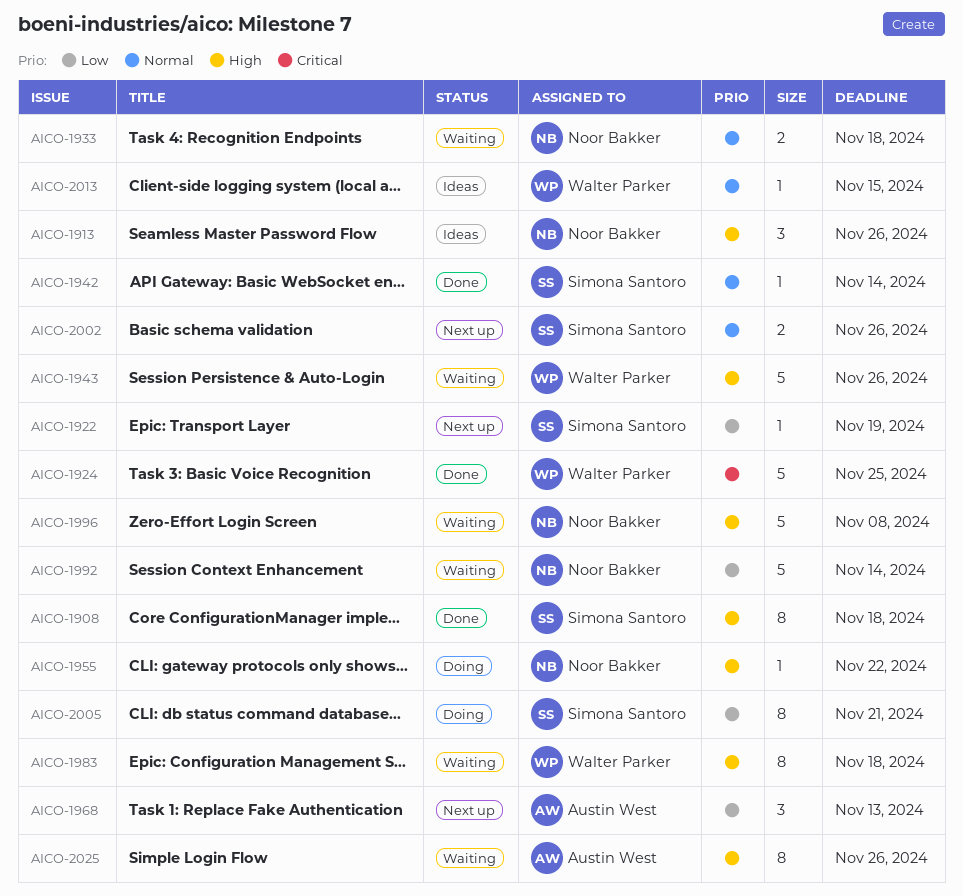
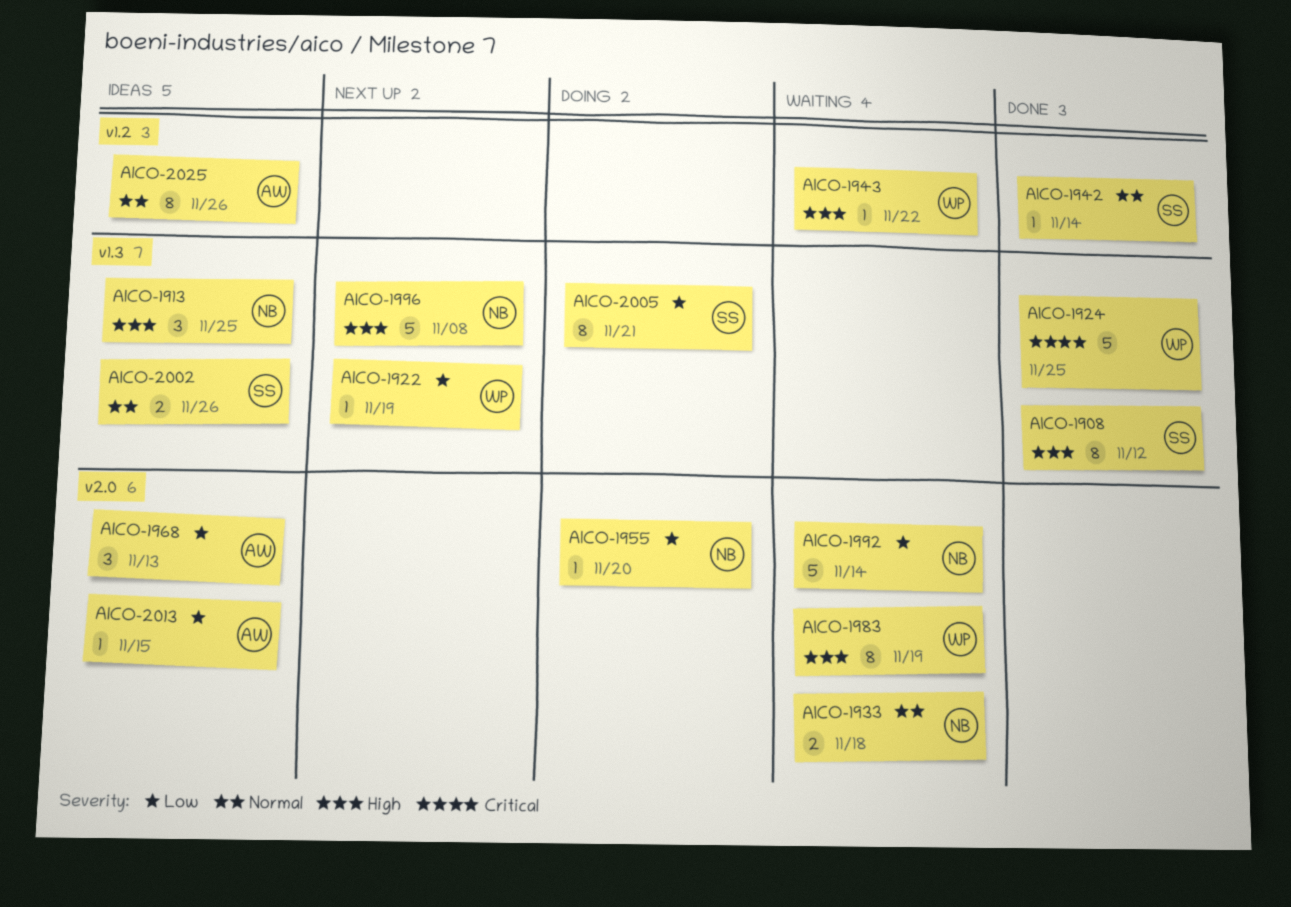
AICO-1908, due: Nov 18 -> Nov 12
AICO-1913, due: Nov 26 -> Nov 25
AICO-1922, owner: Simona Santoro -> Walter Parker
AICO-1943, estimate: 5 -> 1
AICO-1943, due: Nov 26 -> Nov 22
AICO-1955, priority: High -> Low
AICO-1955, due: Nov 22 -> Nov 20
AICO-1968, status: Next up -> Ideas
AICO-1983, due: Nov 18 -> Nov 19
AICO-1996, status: Waiting -> Next up
AICO-2002, status: Next up -> Ideas
AICO-2013, owner: Walter Parker -> Austin West
AICO-2013, priority: Normal -> Low
AICO-2025, status: Waiting -> Ideas
AICO-2025, priority: High -> Normal

